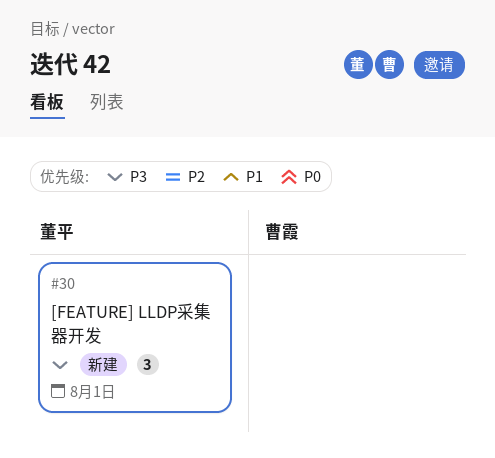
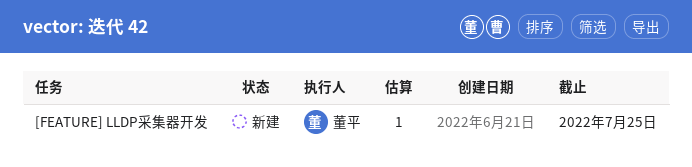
[FEATURE] LLDP采集器开发, estimate: 3 -> 1
[FEATURE] LLDP采集器开发, due: Aug 1 -> Jul 25

